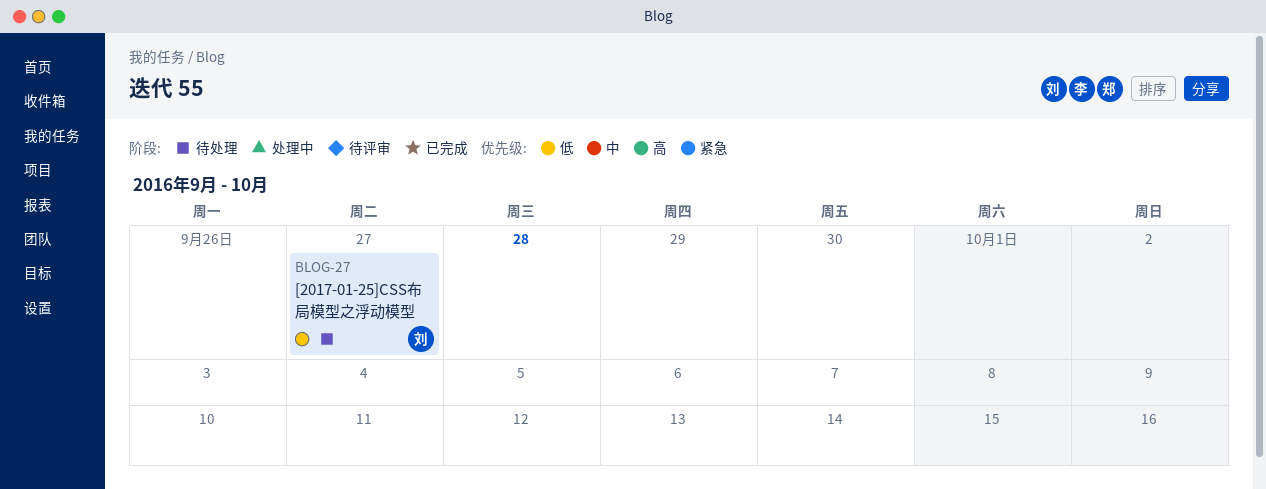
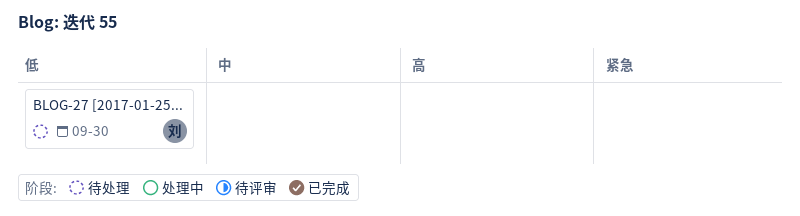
BLOG-27, due: Sep 27 -> Sep 30

